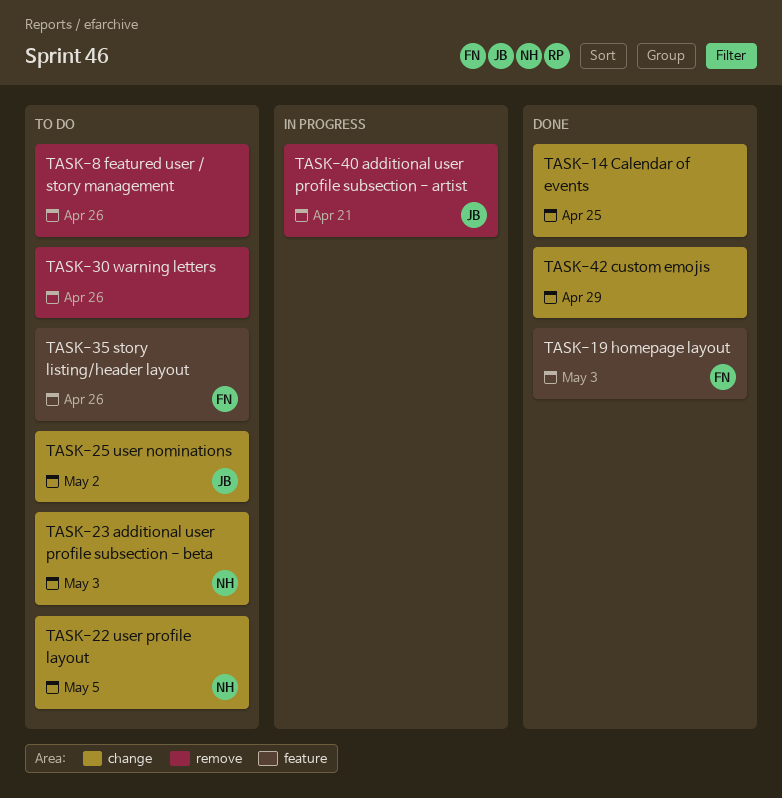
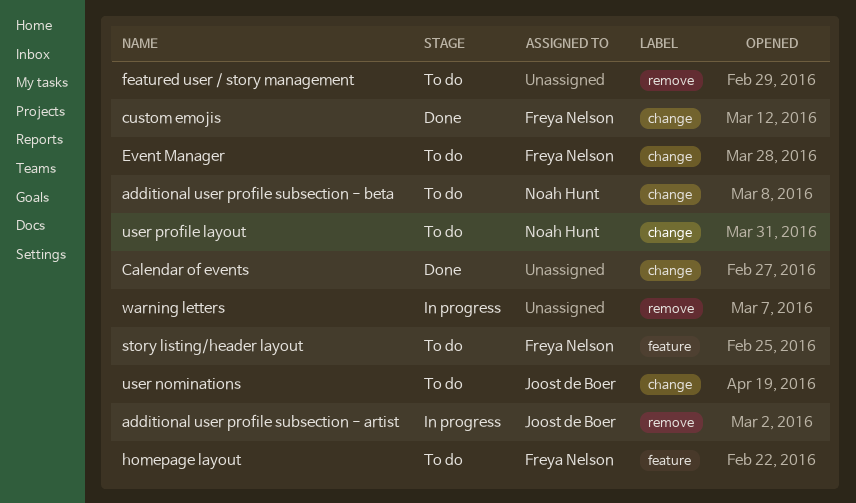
custom emojis, owner: none -> Freya Nelson
Event Manager: none -> present
homepage layout, status: Done -> To do
warning letters, status: To do -> In progress

